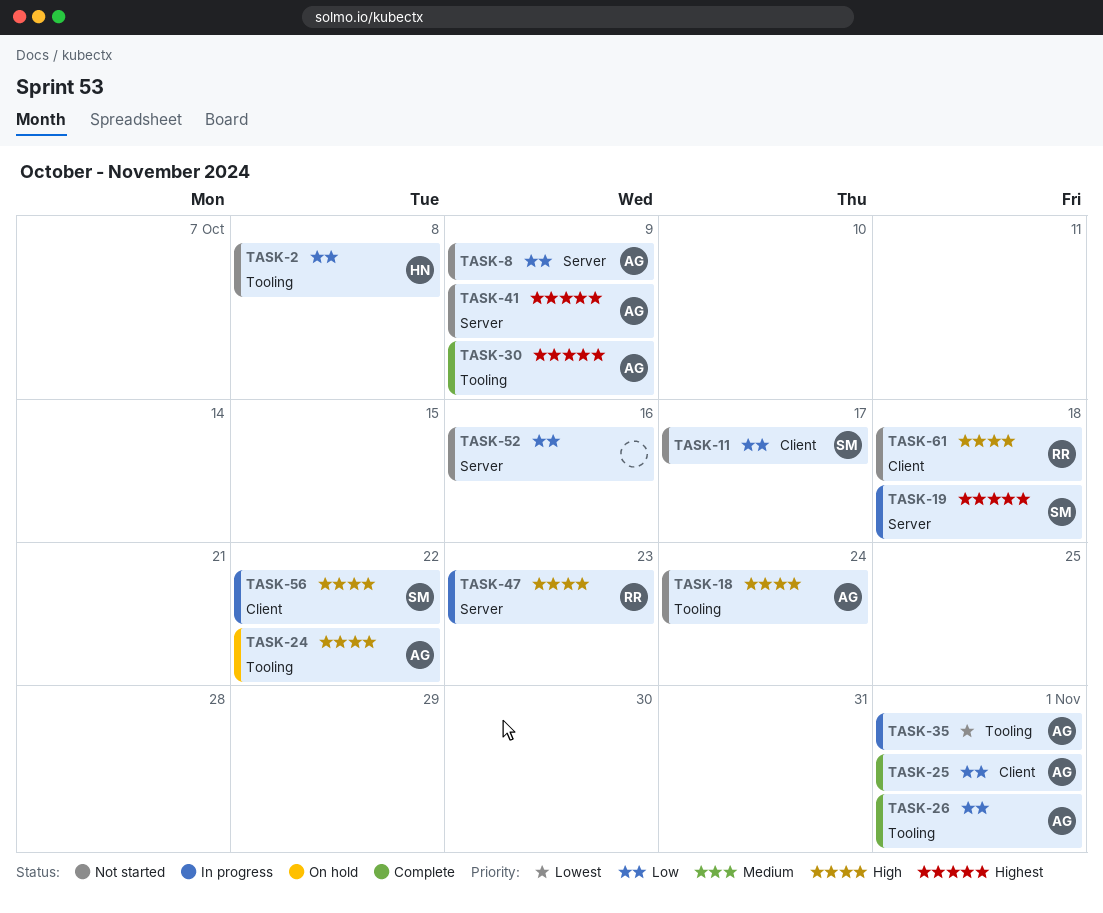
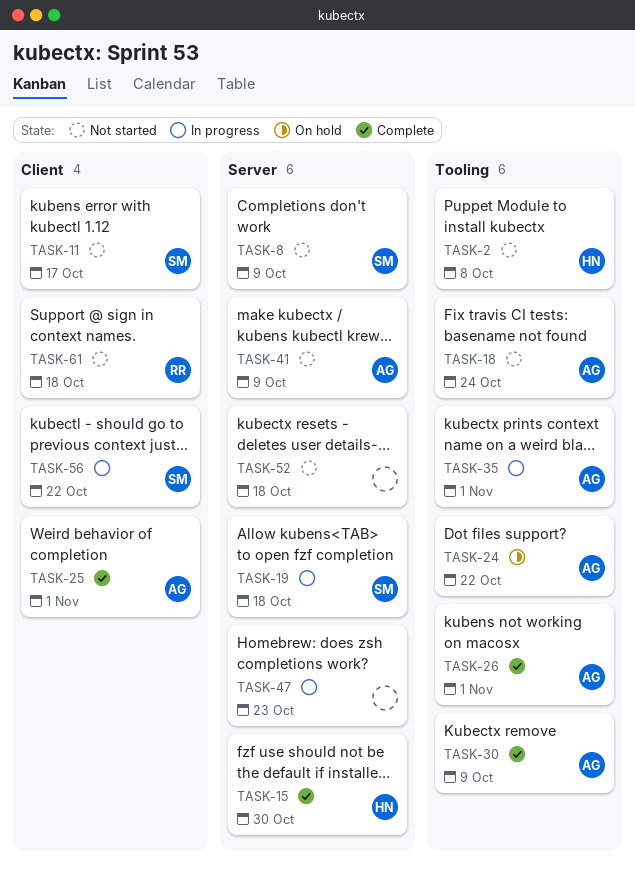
TASK-8, owner: AG -> SM
TASK-15: none -> present
TASK-47, owner: RR -> none
TASK-52, due: Oct 16 -> Oct 18

